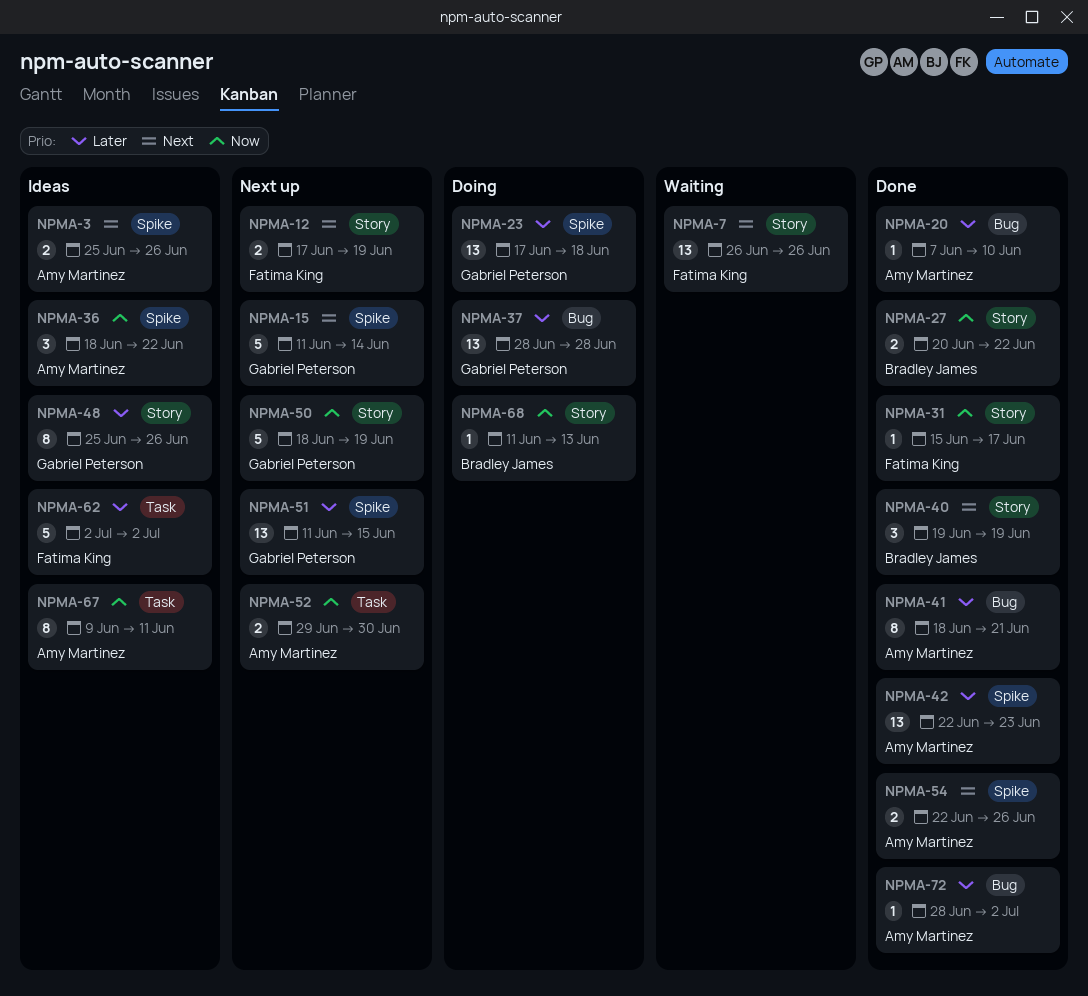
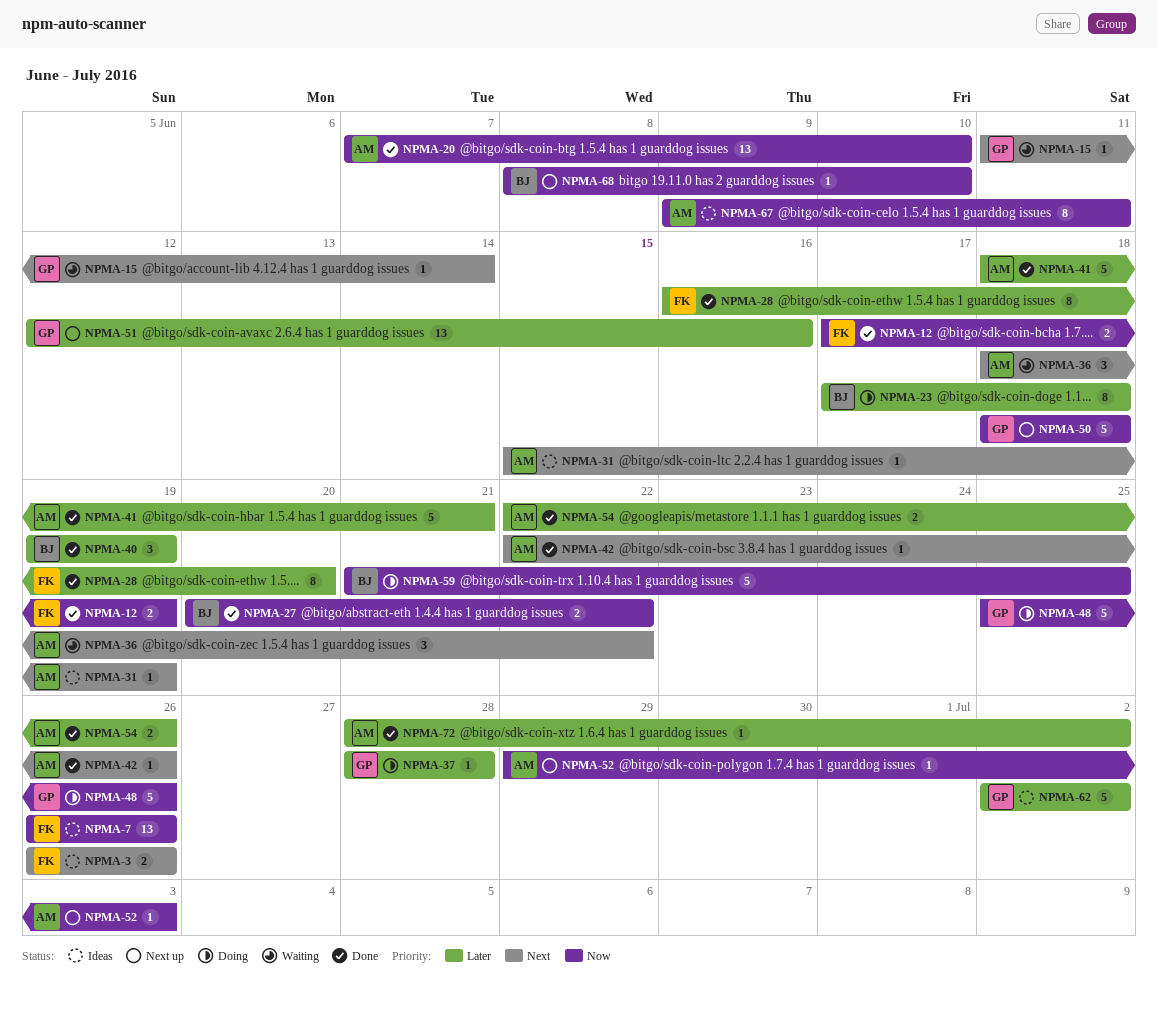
NPMA-3, owner: Amy Martinez -> Fatima King
NPMA-3, start: Jun 25 -> Jun 26
NPMA-7, status: Waiting -> Ideas
NPMA-7, priority: Next -> Now
NPMA-12, status: Next up -> Done
NPMA-12, priority: Next -> Now
NPMA-15, status: Next up -> Waiting
NPMA-15, estimate: 5 -> 1
NPMA-20, priority: Later -> Now
NPMA-20, estimate: 1 -> 13
NPMA-23, owner: Gabriel Peterson -> Bradley James
NPMA-23, estimate: 13 -> 8
NPMA-28: none -> present
NPMA-31, status: Done -> Ideas
NPMA-31, owner: Fatima King -> Amy Martinez
NPMA-31, priority: Now -> Next
NPMA-31, due: Jun 17 -> Jun 19
NPMA-36, status: Ideas -> Waiting
NPMA-36, priority: Now -> Next
NPMA-37, estimate: 13 -> 1
NPMA-40, priority: Next -> Later
NPMA-41, estimate: 8 -> 5
NPMA-42, priority: Later -> Next
NPMA-42, estimate: 13 -> 1
NPMA-42, due: Jun 23 -> Jun 26
NPMA-48, status: Ideas -> Doing
NPMA-48, priority: Later -> Now
NPMA-48, estimate: 8 -> 5
NPMA-50, due: Jun 19 -> Jun 18
NPMA-51, start: Jun 11 -> Jun 12
NPMA-51, due: Jun 15 -> Jun 16
NPMA-52, estimate: 2 -> 1
NPMA-52, due: Jun 30 -> Jul 3
NPMA-54, priority: Next -> Later
NPMA-59: none -> present
NPMA-62, owner: Fatima King -> Gabriel Peterson
NPMA-68, status: Doing -> Next up
NPMA-68, start: Jun 11 -> Jun 8
NPMA-68, due: Jun 13 -> Jun 10

